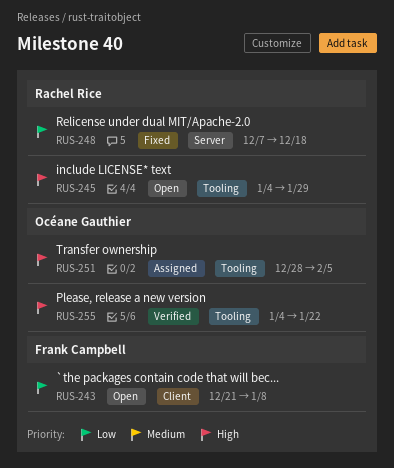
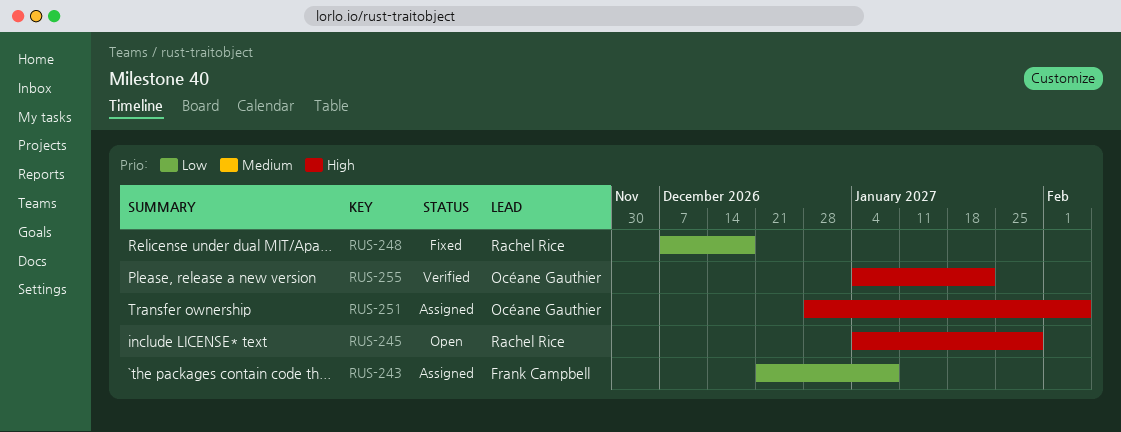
RUS-243, status: Open -> Assigned

